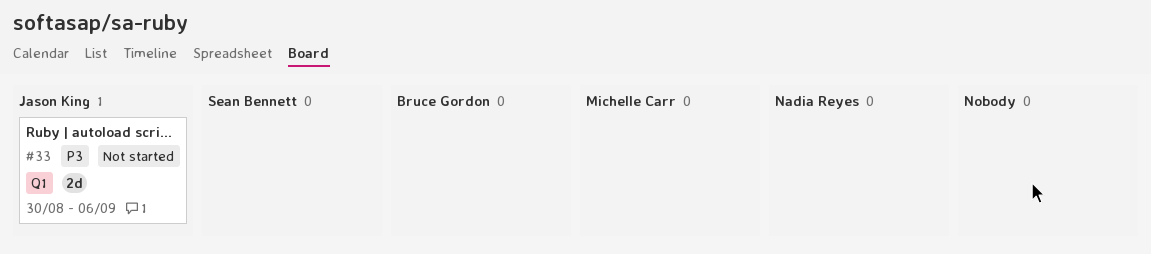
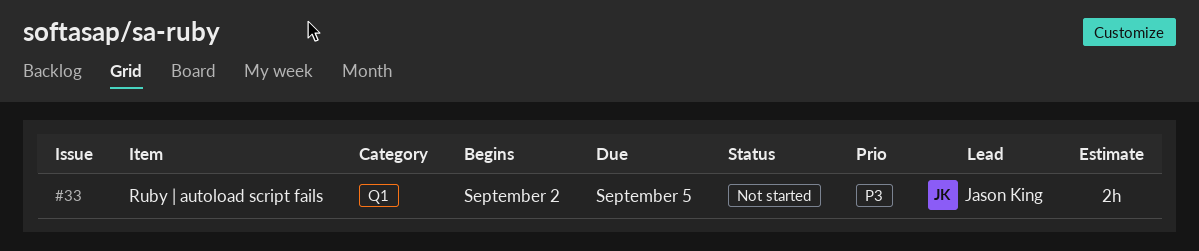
#33, estimate: 2d -> 2h
#33, start: Aug 30 -> Sep 2
#33, due: Sep 6 -> Sep 5

